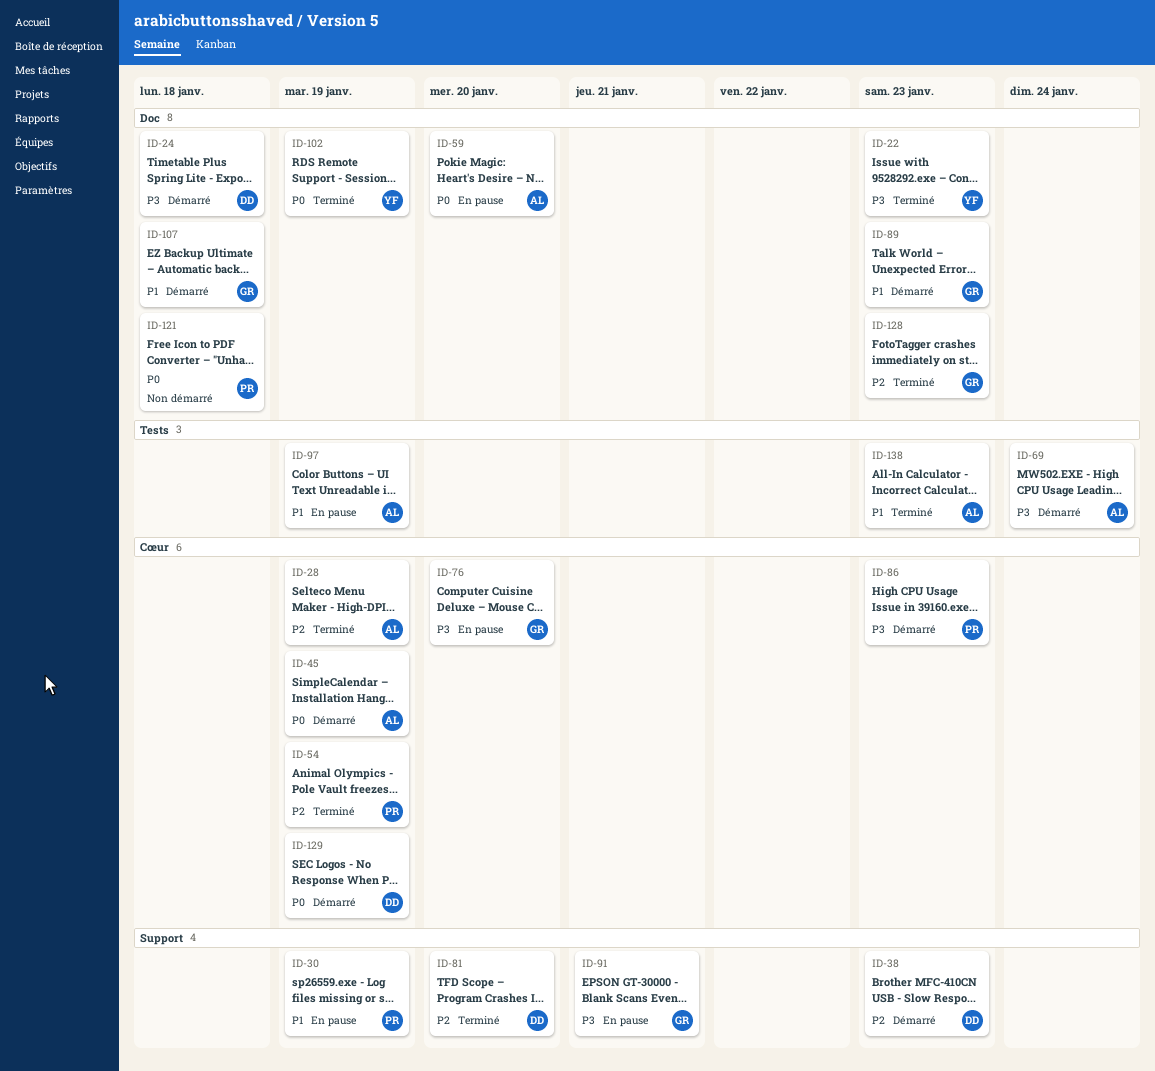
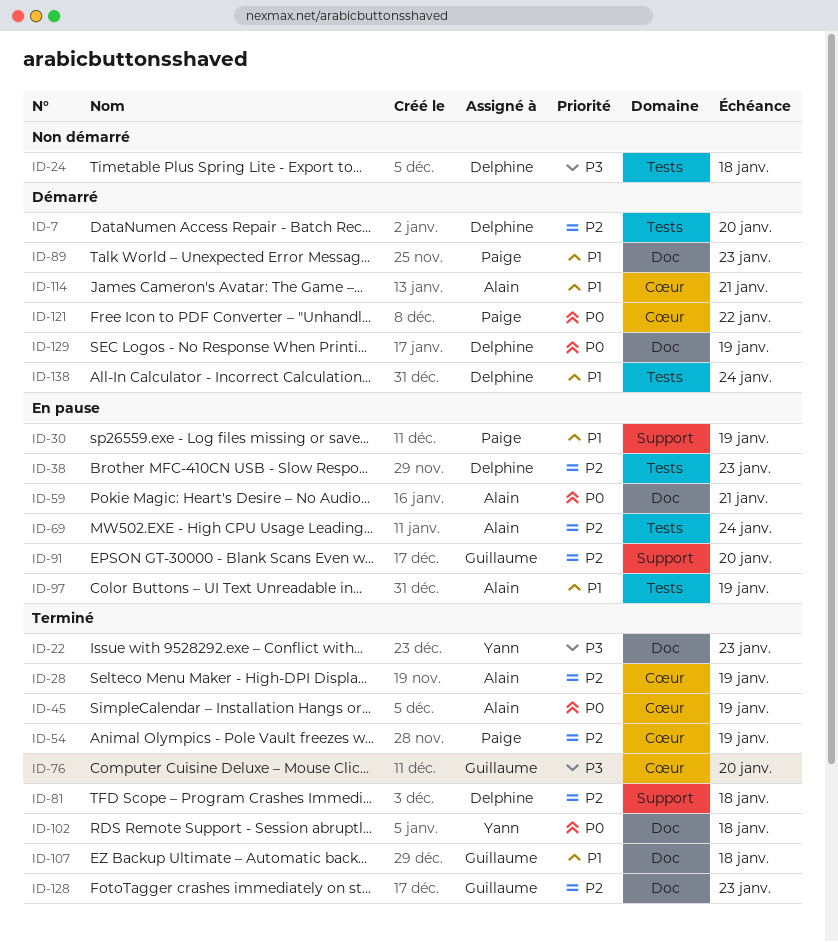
ID-7: none -> present
ID-24, status: Démarré -> Non démarré
ID-24, label: Doc -> Tests
ID-38, status: Démarré -> En pause
ID-38, label: Support -> Tests
ID-45, status: Démarré -> Terminé
ID-59, due: Jan 20 -> Jan 21
ID-69, status: Démarré -> En pause
ID-69, priority: P3 -> P2
ID-76, status: En pause -> Terminé
ID-81, due: Jan 20 -> Jan 18
ID-86: present -> none
ID-89, owner: Guillaume -> Paige
ID-91, priority: P3 -> P2
ID-91, due: Jan 21 -> Jan 20
ID-102, due: Jan 19 -> Jan 18
ID-107, status: Démarré -> Terminé
ID-114: none -> present
ID-121, status: Non démarré -> Démarré
ID-121, label: Doc -> Cœur
ID-121, due: Jan 18 -> Jan 22
ID-129, label: Cœur -> Doc
ID-138, status: Terminé -> Démarré
ID-138, owner: Alain -> Delphine
ID-138, due: Jan 23 -> Jan 24

